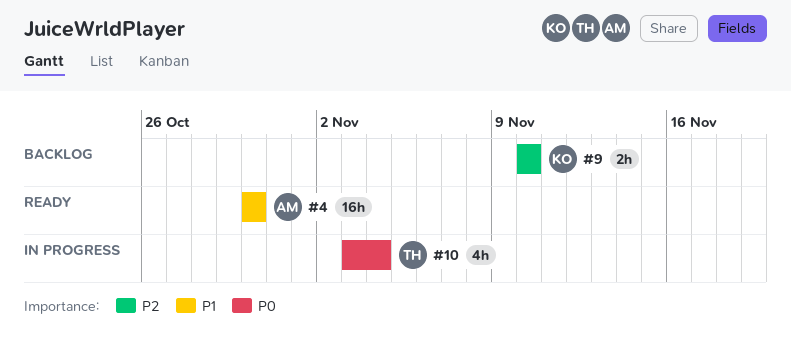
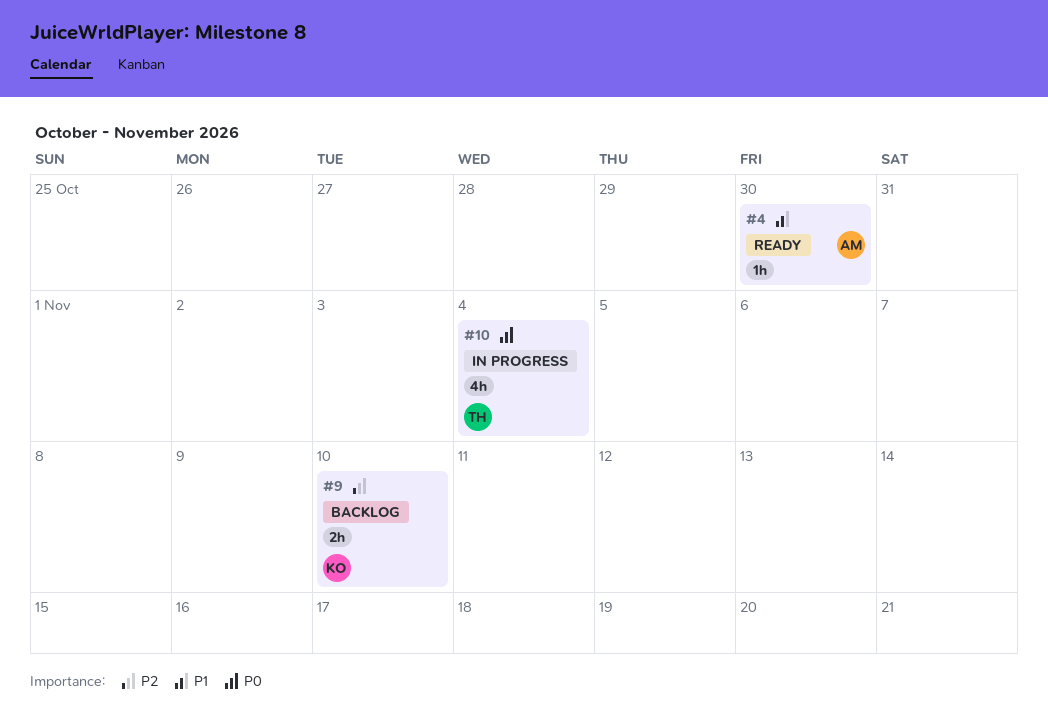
#4, estimate: 16h -> 1h

